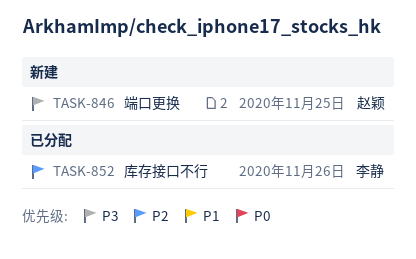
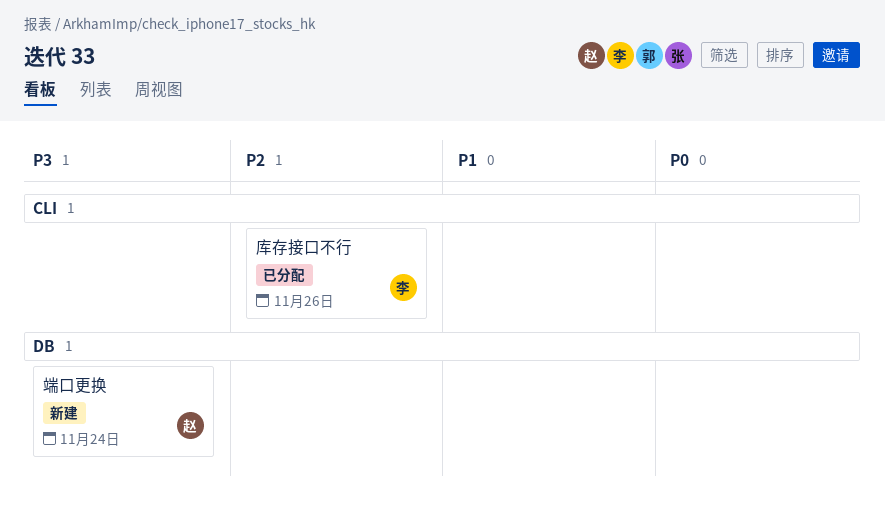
端口更换, due: Nov 25 -> Nov 24

